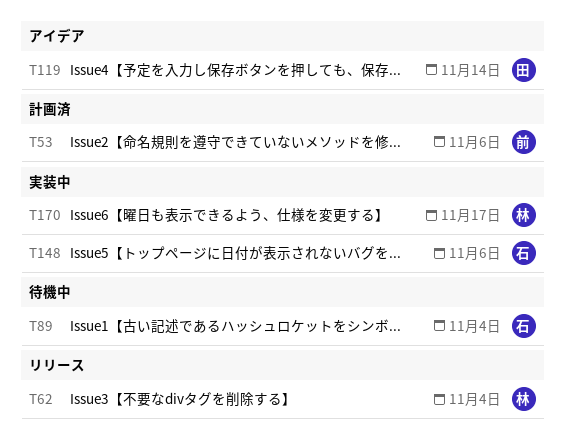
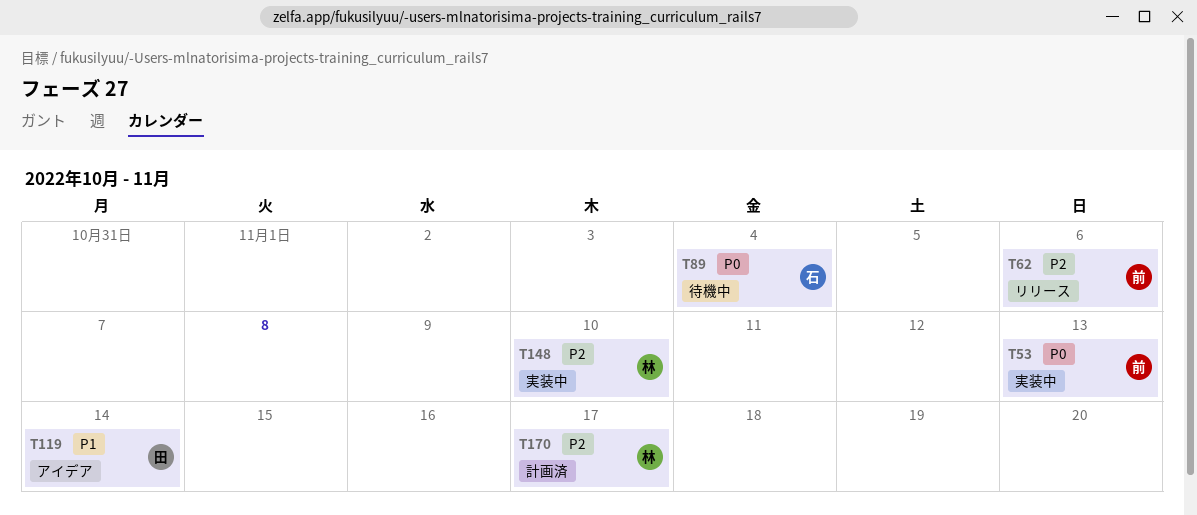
T53, status: 計画済 -> 実装中
T53, due: Nov 6 -> Nov 13
T62, owner: 林 -> 前
T62, due: Nov 4 -> Nov 6
T148, owner: 石 -> 林
T148, due: Nov 6 -> Nov 10
T170, status: 実装中 -> 計画済

